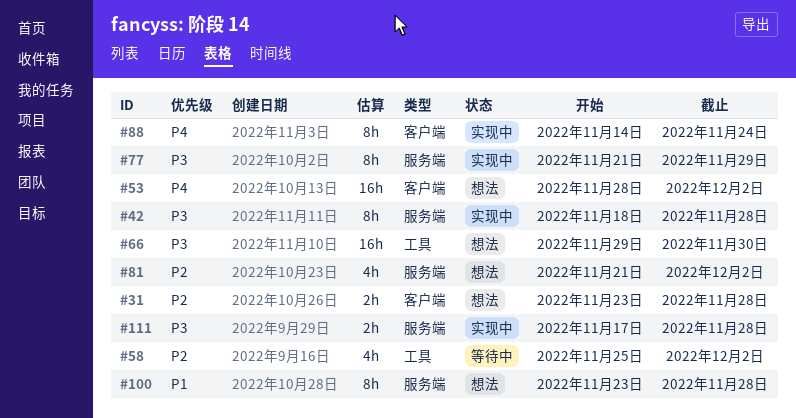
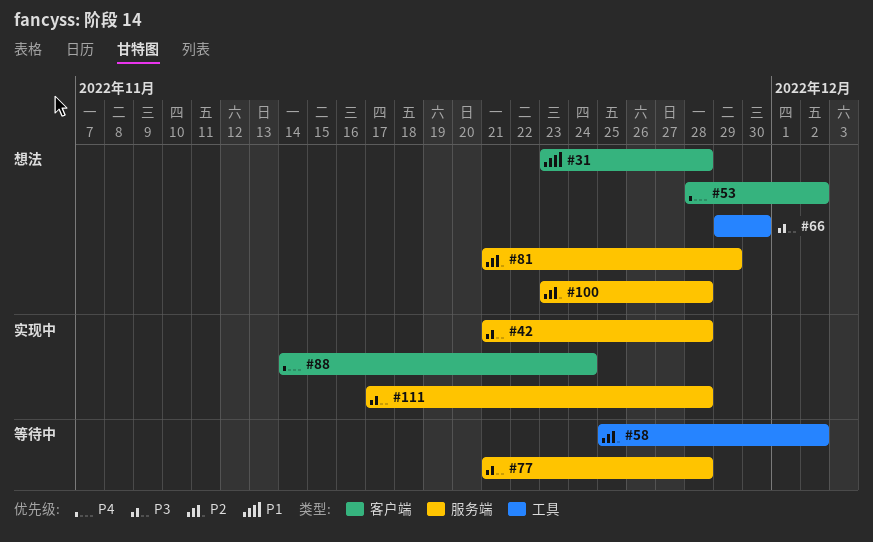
#31, priority: P2 -> P1
#42, start: Nov 18 -> Nov 21
#77, status: 实现中 -> 等待中
#77, due: Nov 29 -> Nov 28
#81, due: Dec 2 -> Nov 29
#100, priority: P1 -> P2

